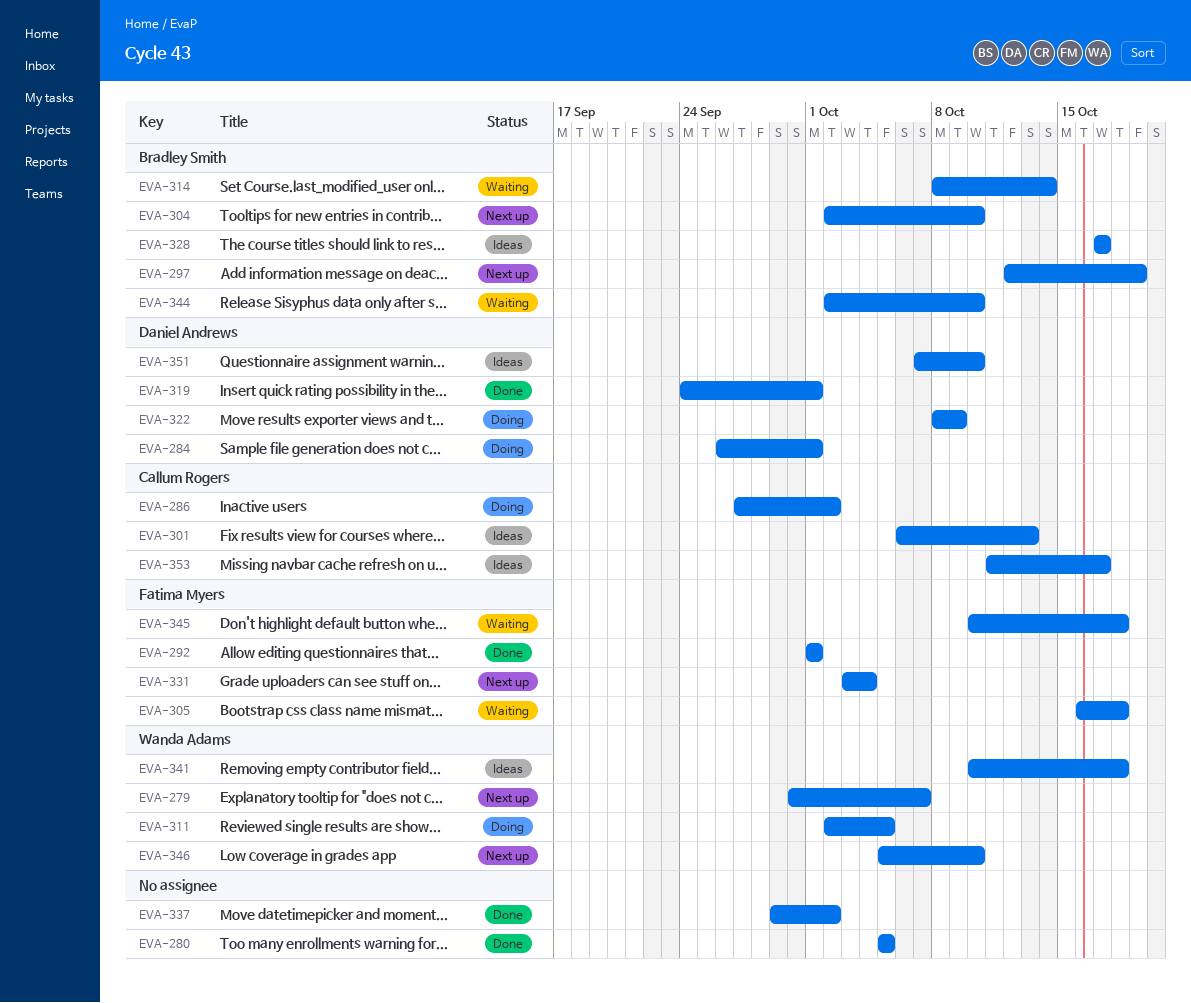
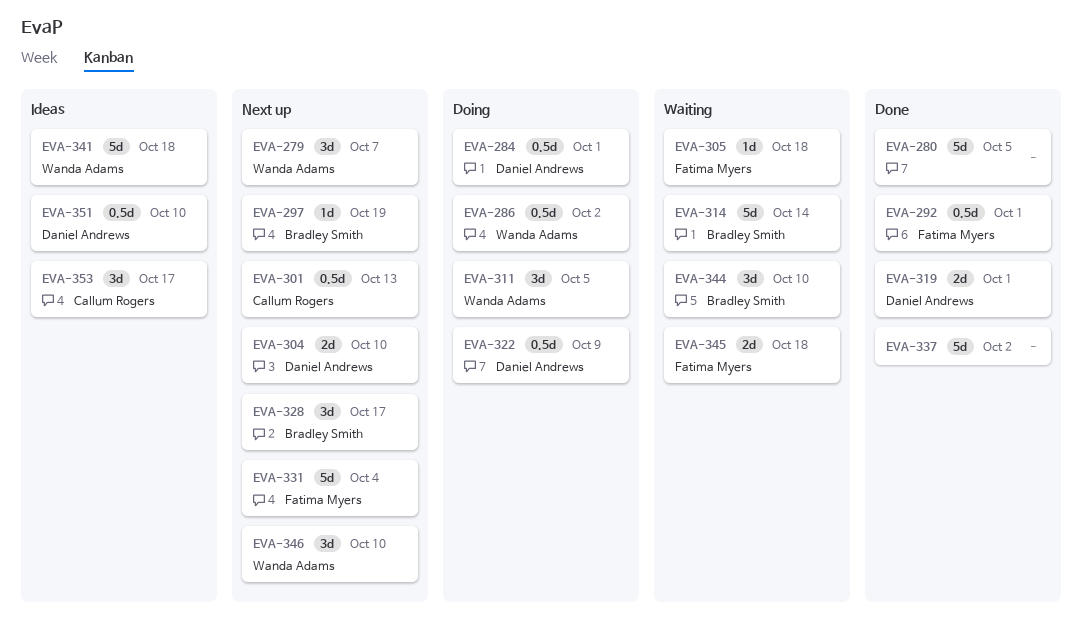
EVA-286, owner: Callum Rogers -> Wanda Adams
EVA-301, status: Ideas -> Next up
EVA-304, owner: Bradley Smith -> Daniel Andrews
EVA-328, status: Ideas -> Next up

